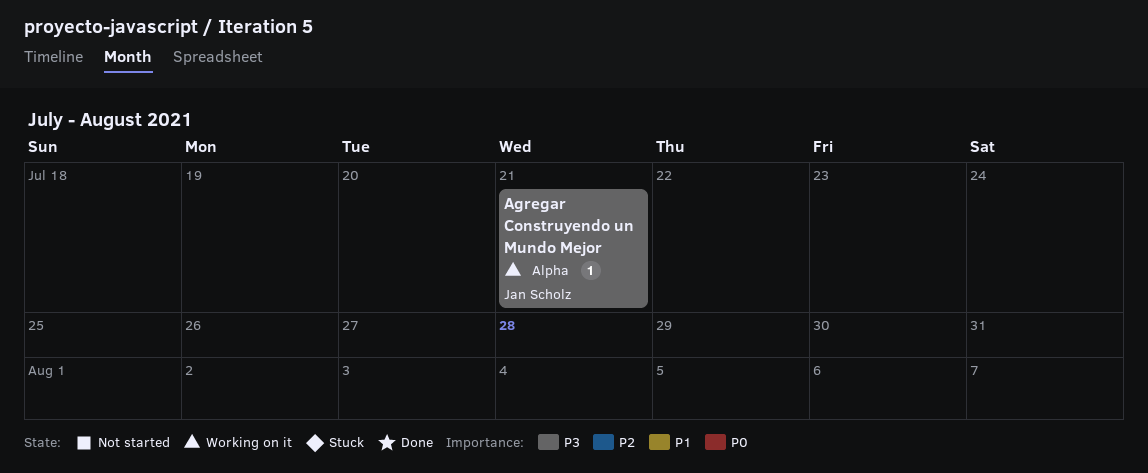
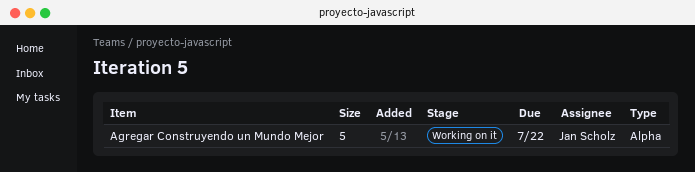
Agregar Construyendo un Mundo Mejor, estimate: 1 -> 5
Agregar Construyendo un Mundo Mejor, due: Jul 21 -> Jul 22

